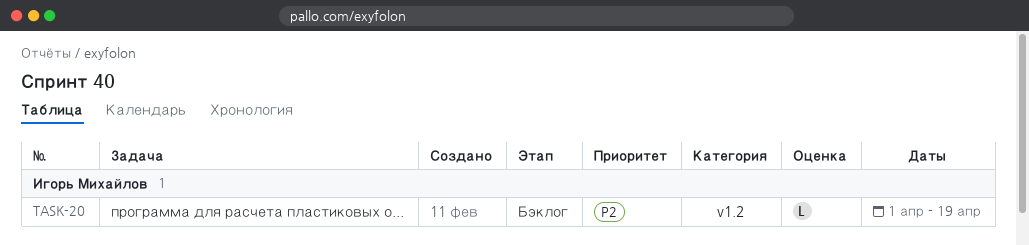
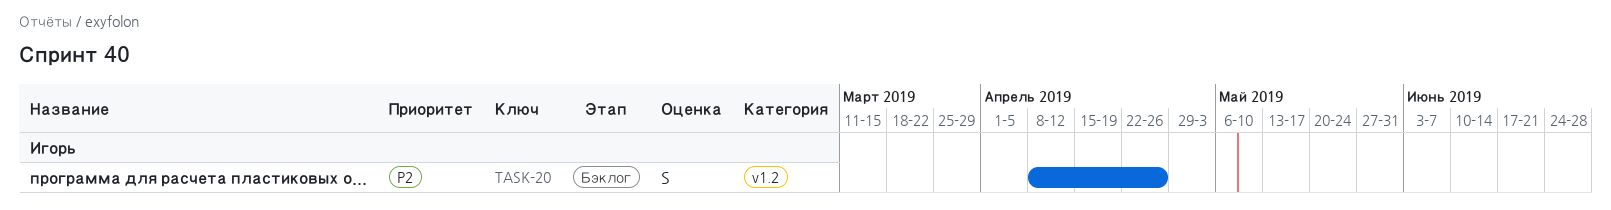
TASK-20, estimate: L -> S
TASK-20, start: Apr 1 -> Apr 8
TASK-20, due: Apr 19 -> Apr 26

